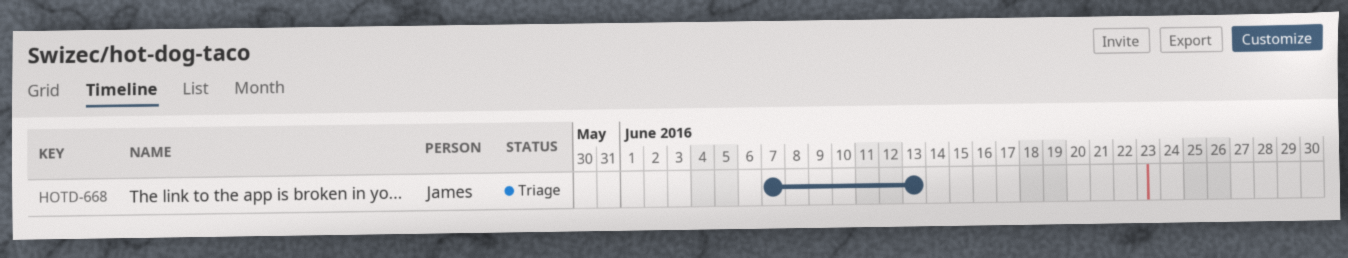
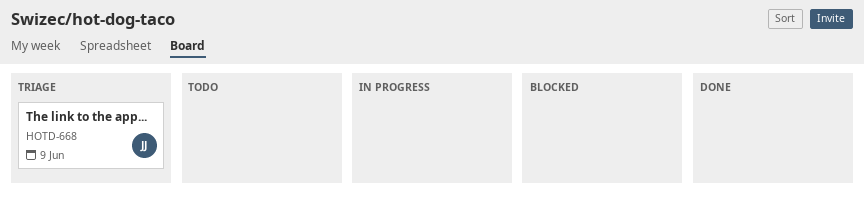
HOTD-668, due: Jun 13 -> Jun 9

